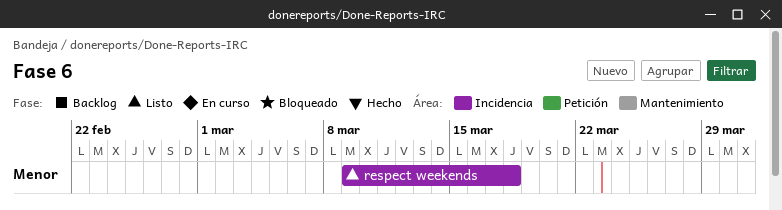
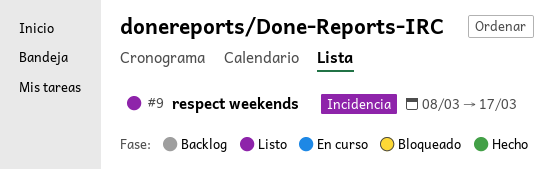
respect weekends, start: Mar 9 -> Mar 8
respect weekends, due: Mar 18 -> Mar 17

